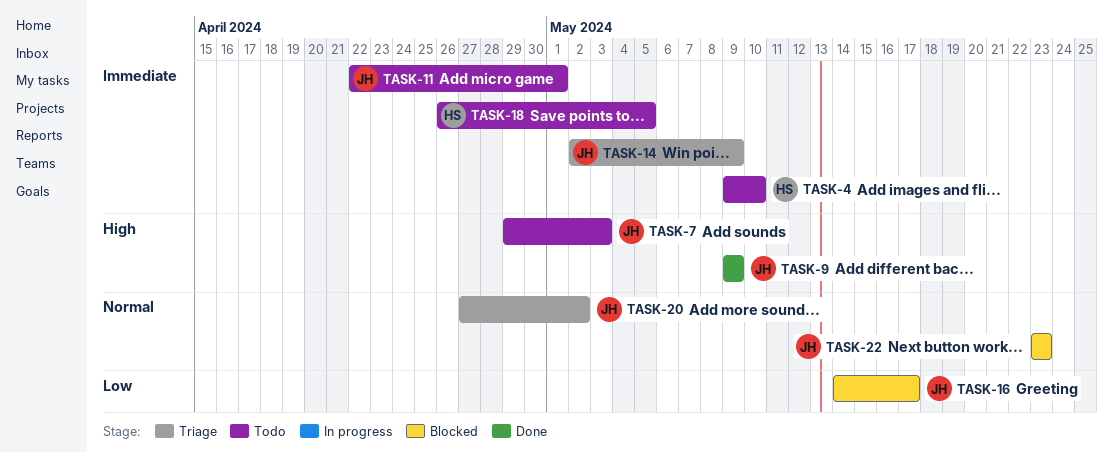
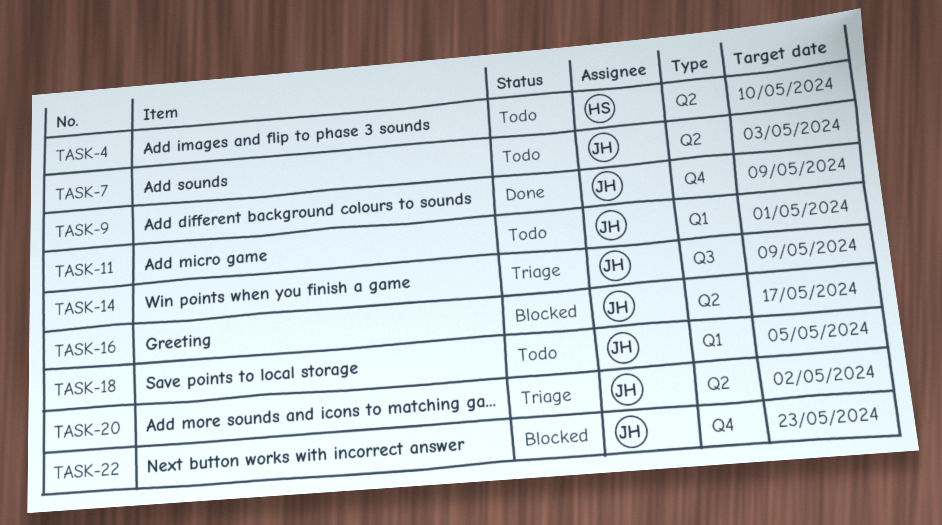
TASK-18, owner: HS -> JH

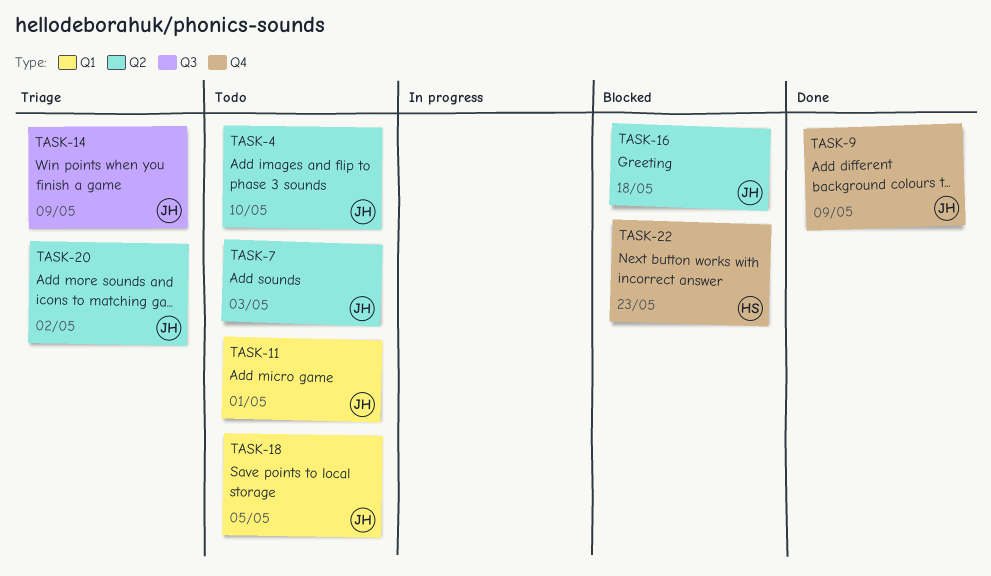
TASK-4, owner: HS -> JH
TASK-16, due: May 17 -> May 18
TASK-22, owner: JH -> HS

